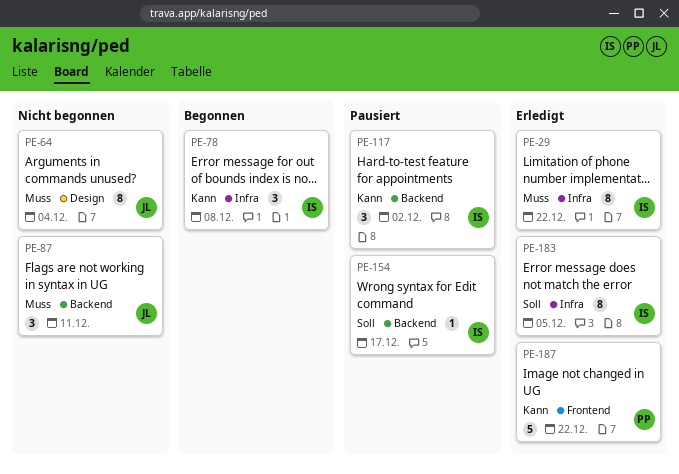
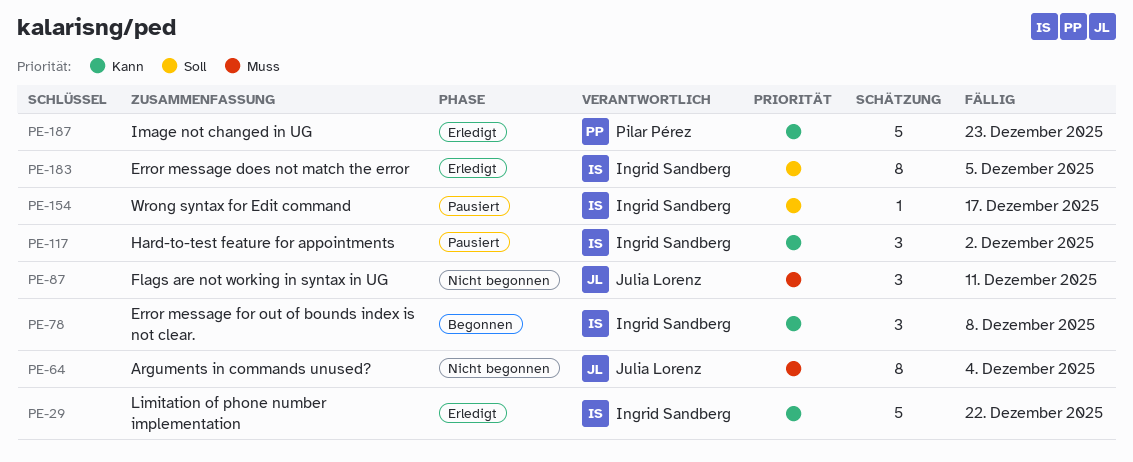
PE-29, priority: Muss -> Kann
PE-29, estimate: 8 -> 5
PE-187, due: Dec 22 -> Dec 23

